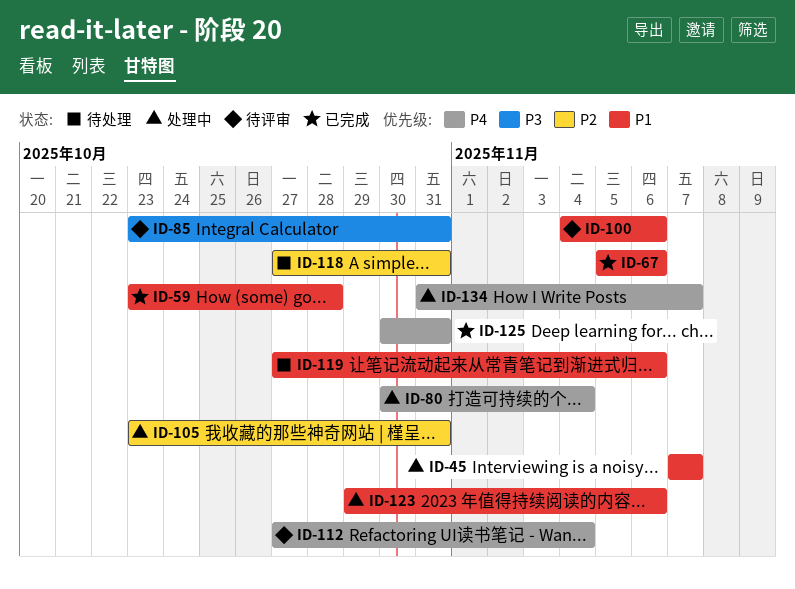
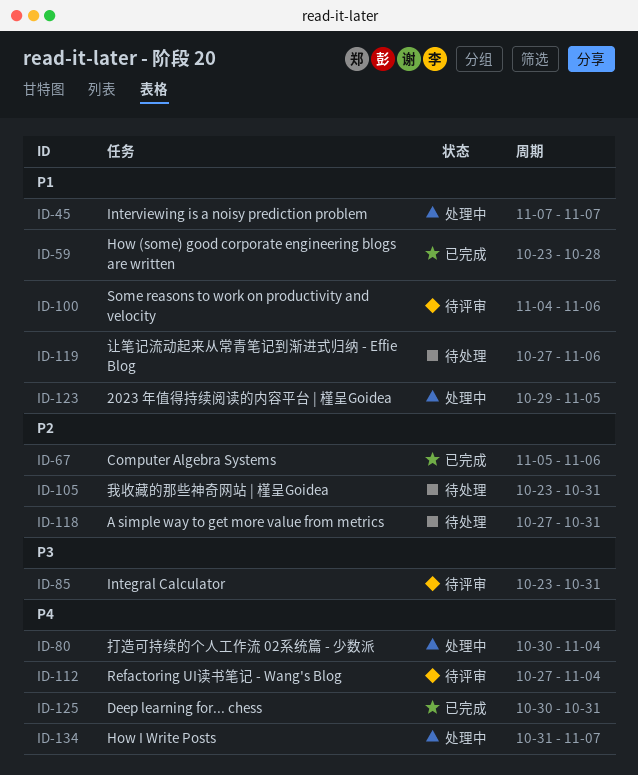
ID-67, priority: P1 -> P2
ID-105, status: 处理中 -> 待处理
ID-123, due: Nov 6 -> Nov 5

